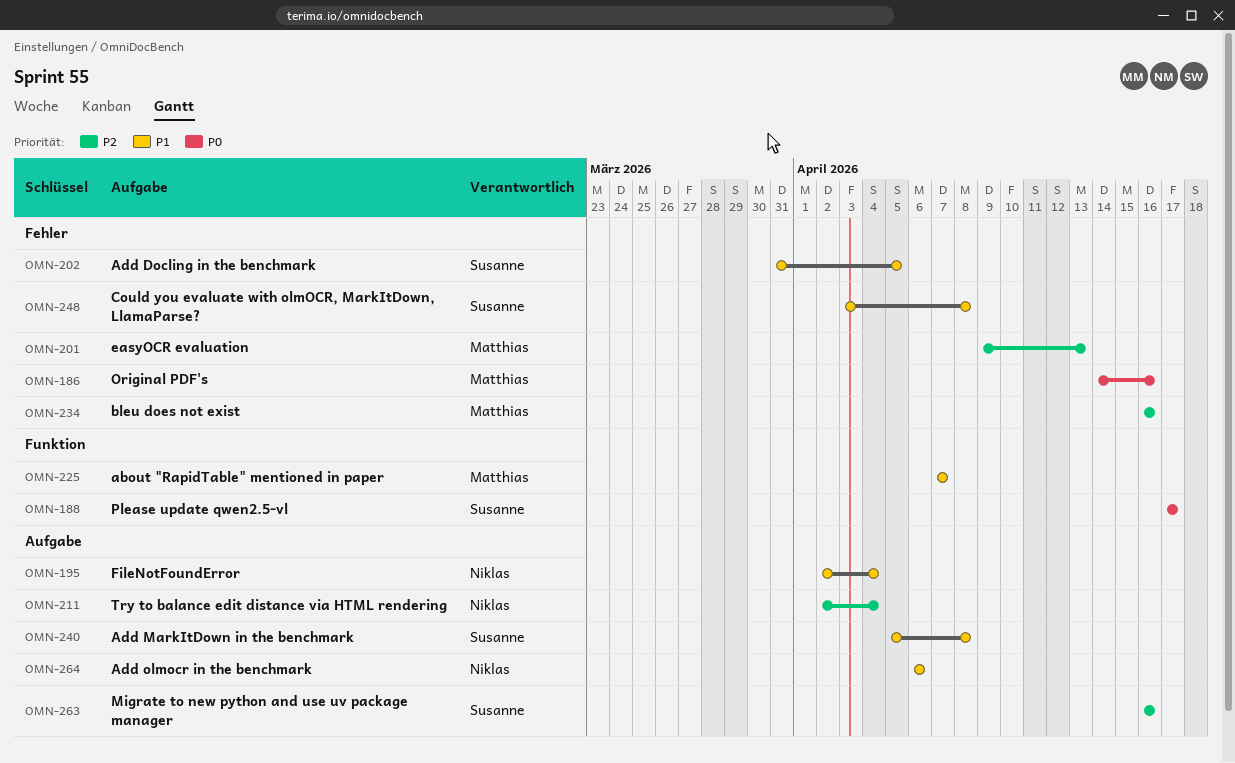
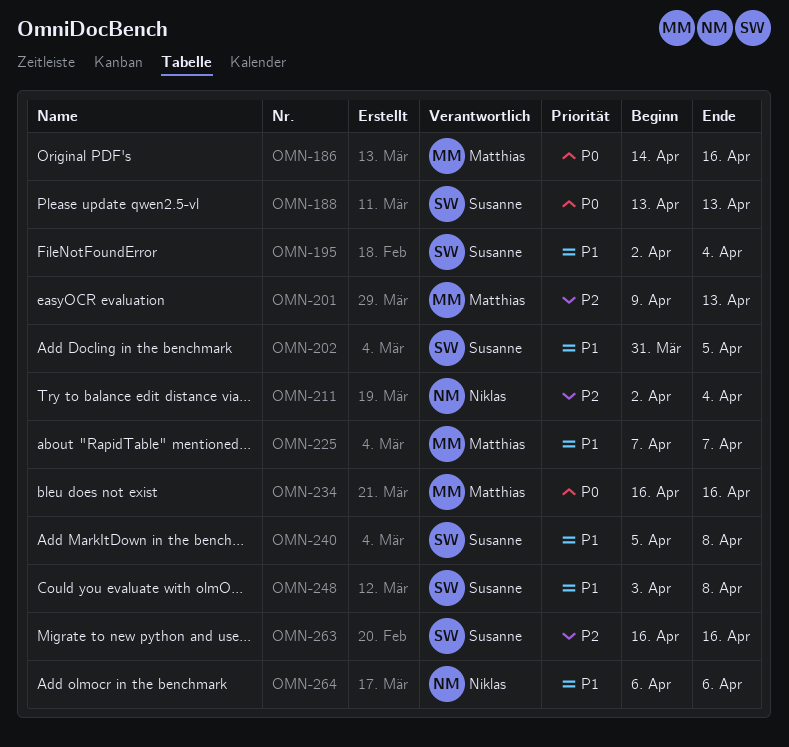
OMN-188, start: Apr 17 -> Apr 13
OMN-188, due: Apr 17 -> Apr 13
OMN-195, owner: Niklas -> Susanne
OMN-234, priority: P2 -> P0

